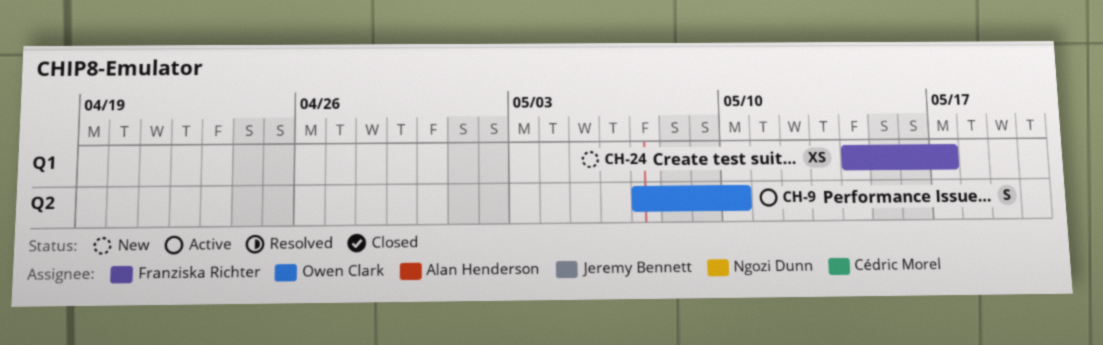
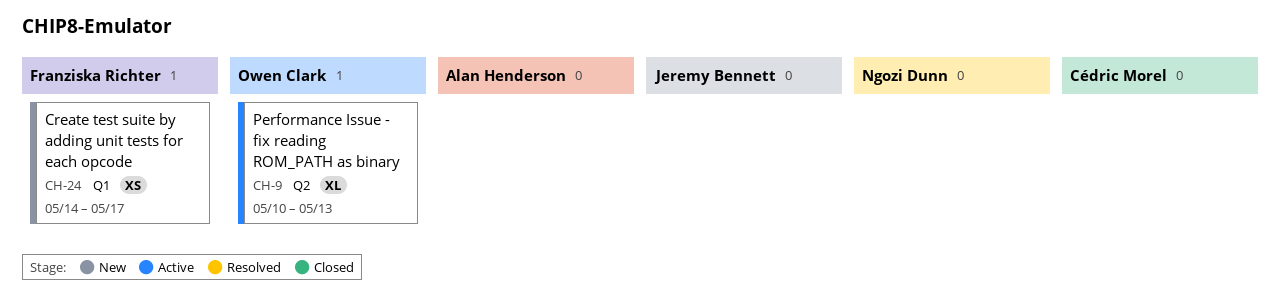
CH-9, estimate: S -> XL
CH-9, start: May 7 -> May 10
CH-9, due: May 10 -> May 13

